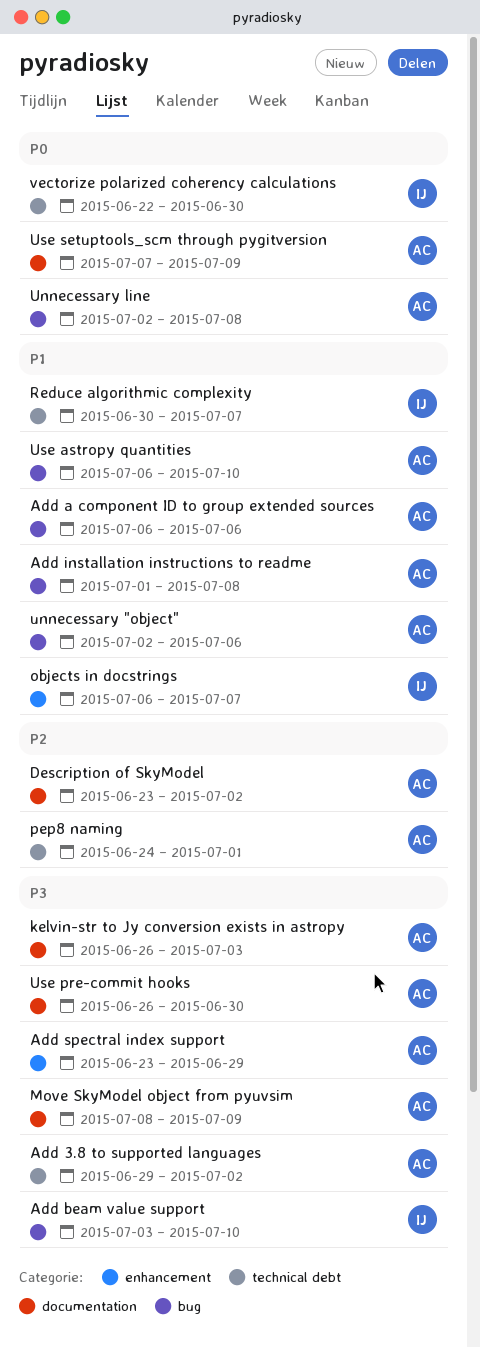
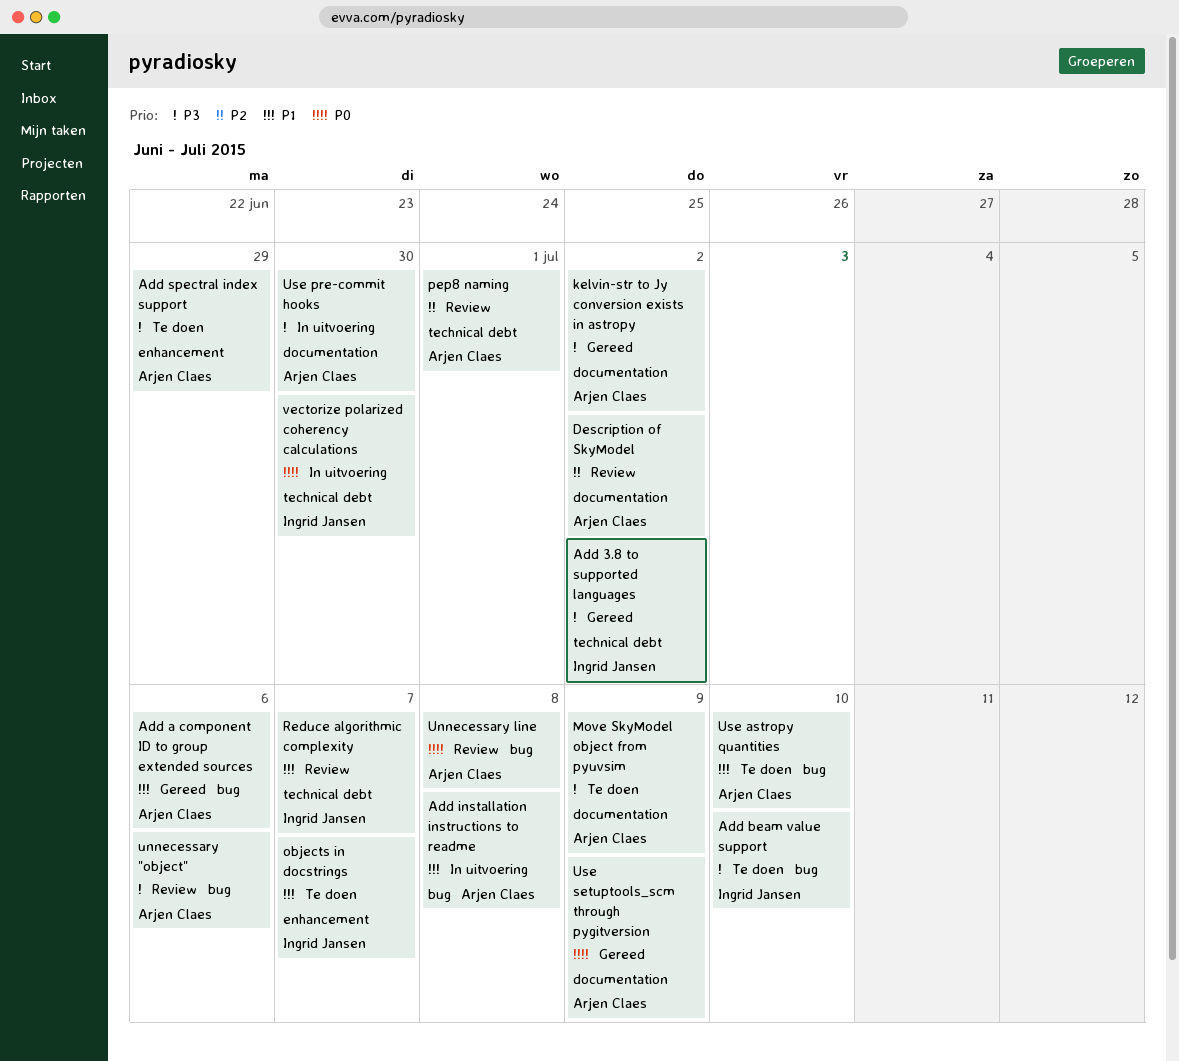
Add 3.8 to supported languages, owner: Arjen Claes -> Ingrid Jansen
kelvin-str to Jy conversion exists in astropy, due: Jul 3 -> Jul 2
unnecessary "object", priority: P1 -> P3

